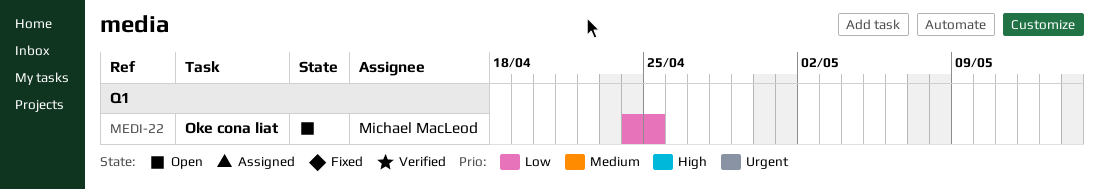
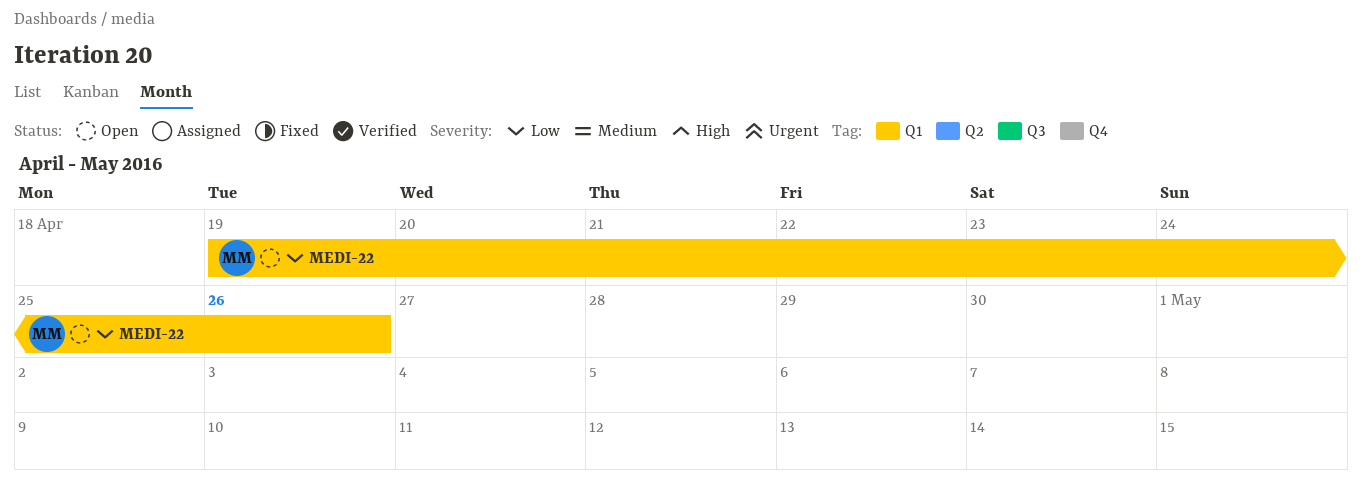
MEDI-22, start: Apr 24 -> Apr 19
MEDI-22, due: Apr 25 -> Apr 26

